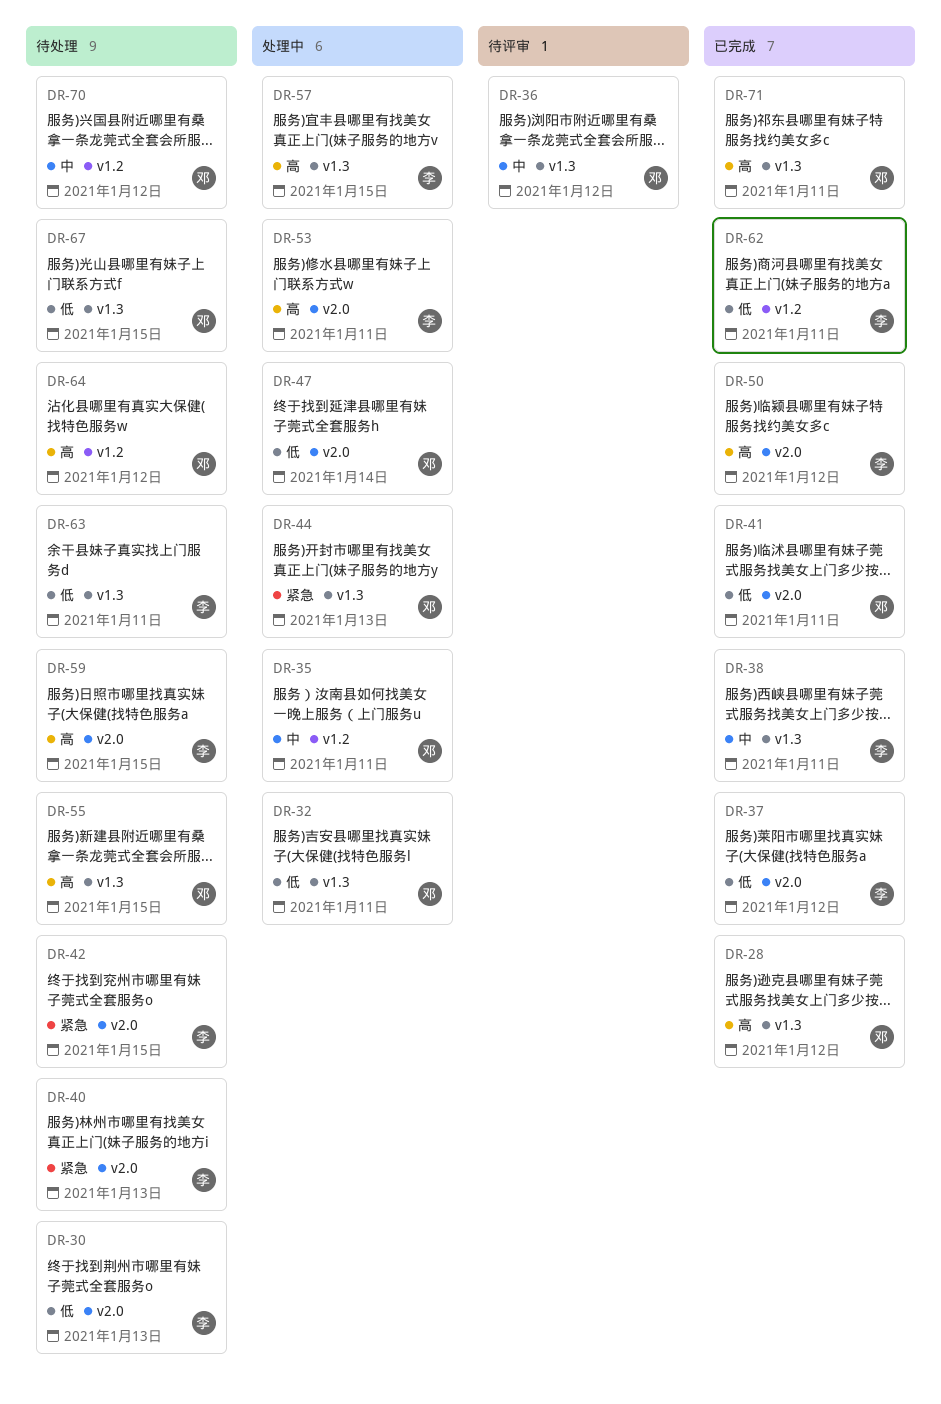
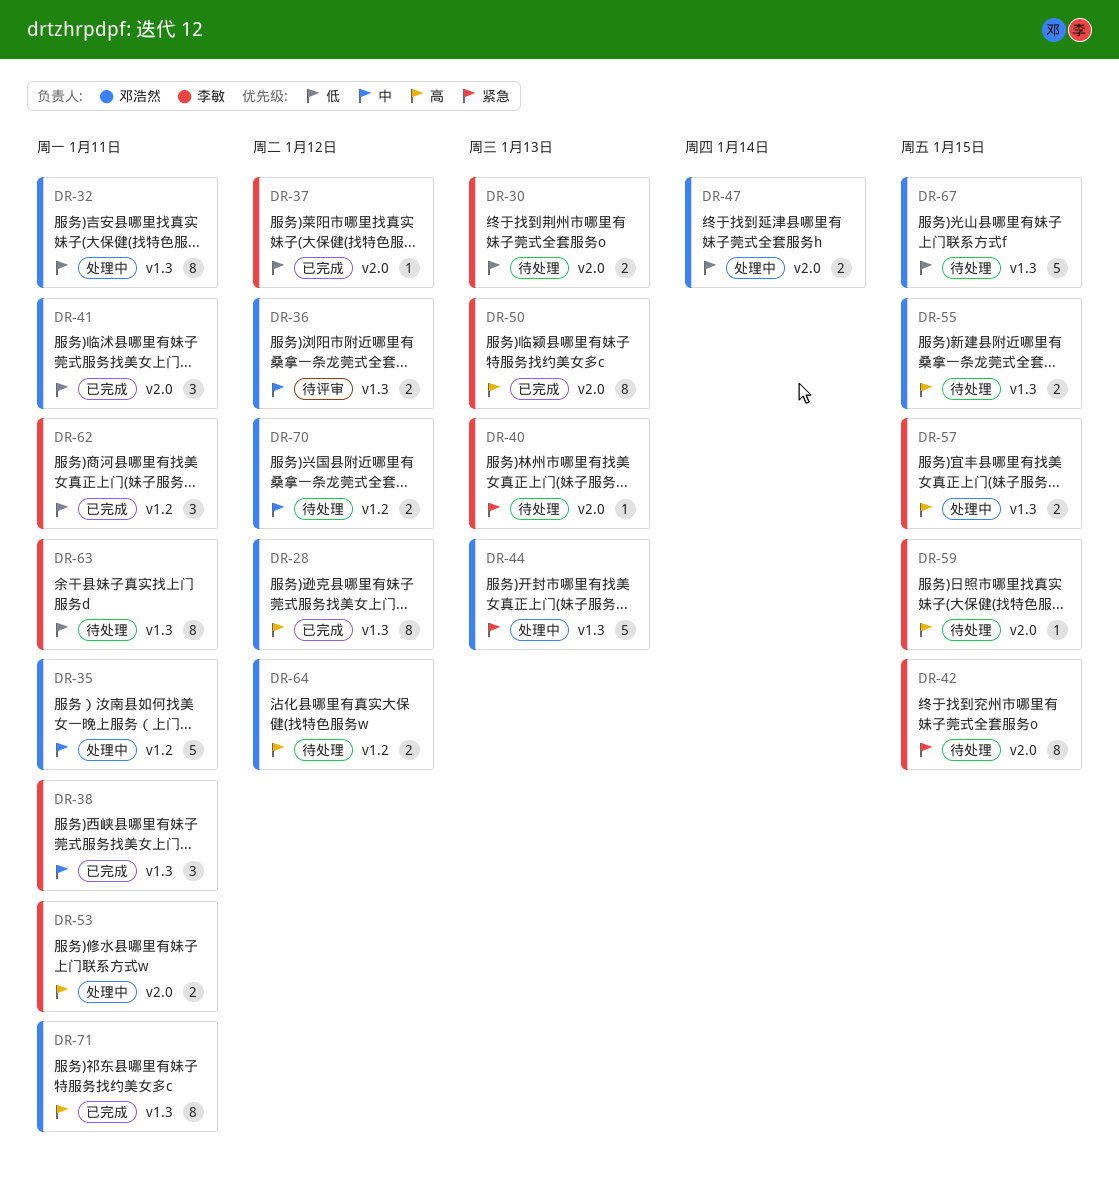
DR-50, due: Jan 12 -> Jan 13

